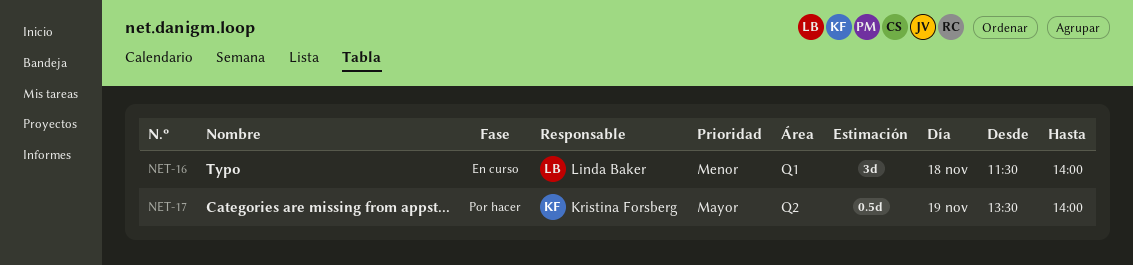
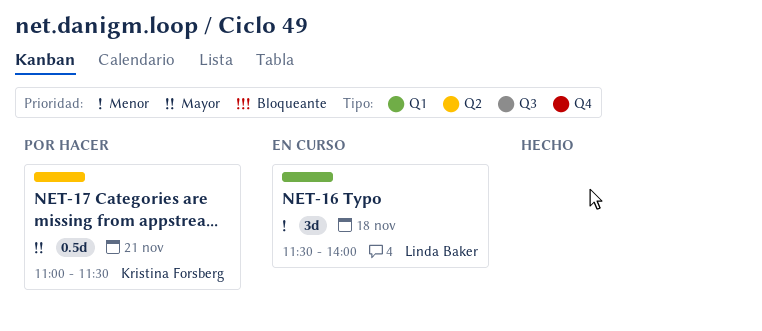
NET-17, day: Nov 19 -> Nov 21
NET-17, begins: 13:30 -> 11:00
NET-17, ends: 14:00 -> 11:30

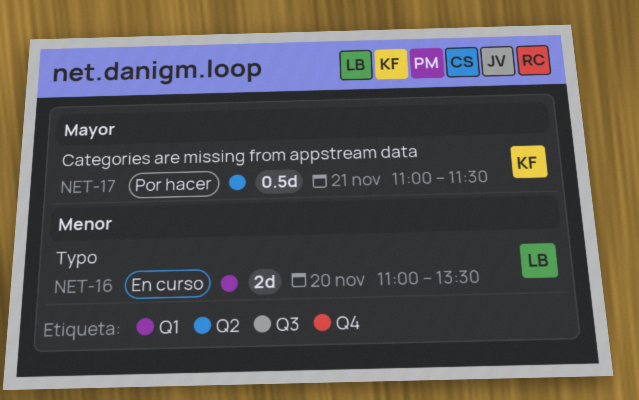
NET-16, estimate: 3d -> 2d
NET-16, day: Nov 18 -> Nov 20
NET-16, begins: 11:30 -> 11:00
NET-16, ends: 14:00 -> 13:30

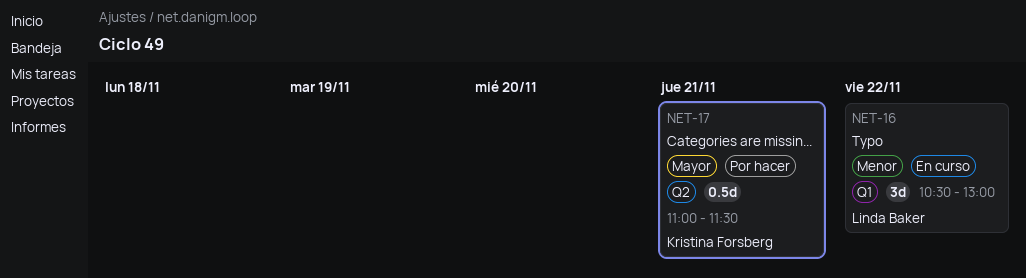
NET-16, estimate: 2d -> 3d
NET-16, day: Nov 20 -> Nov 22
NET-16, begins: 11:00 -> 10:30
NET-16, ends: 13:30 -> 13:00

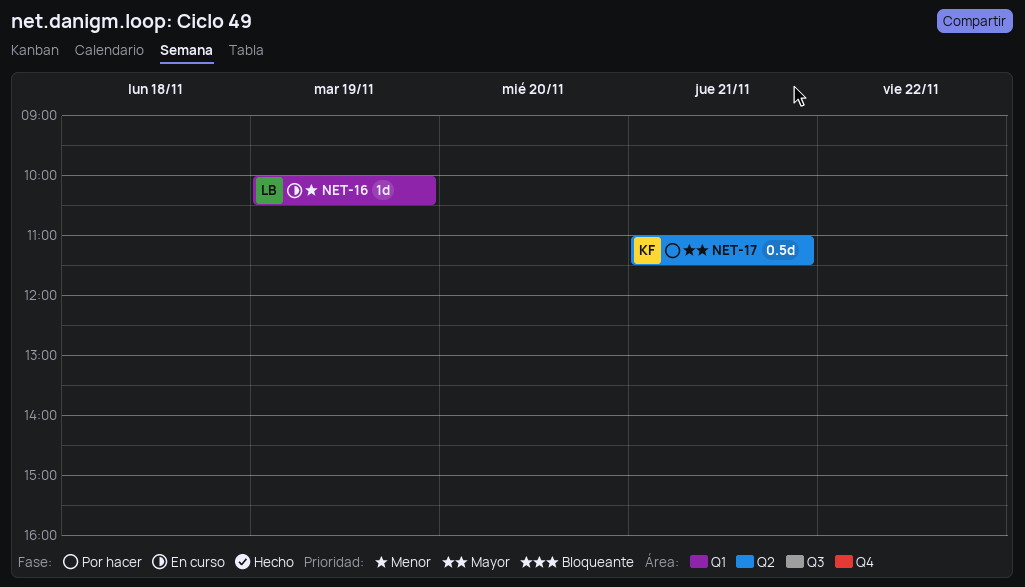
NET-16, estimate: 3d -> 1d
NET-16, day: Nov 22 -> Nov 19
NET-16, begins: 10:30 -> 10:00
NET-16, ends: 13:00 -> 10:30

